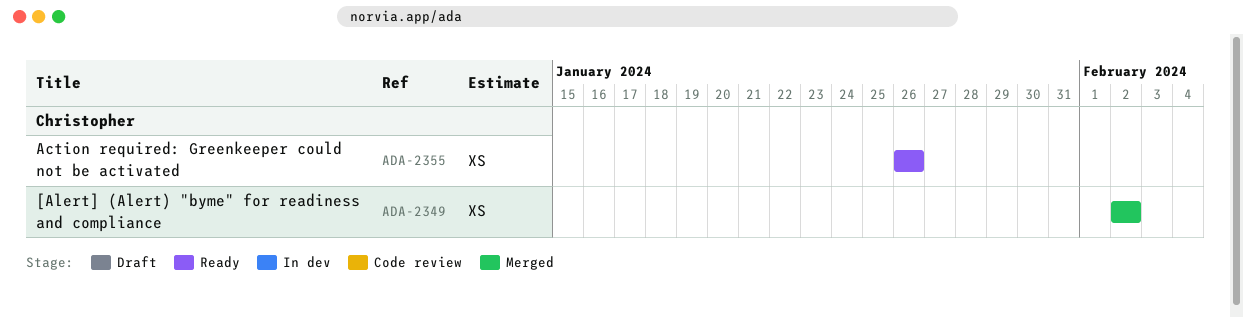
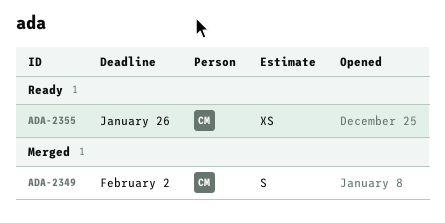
ADA-2349, estimate: XS -> S

